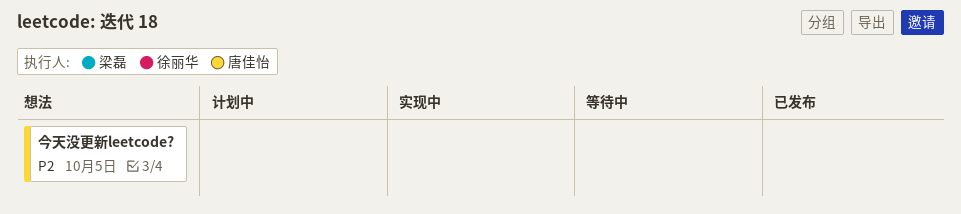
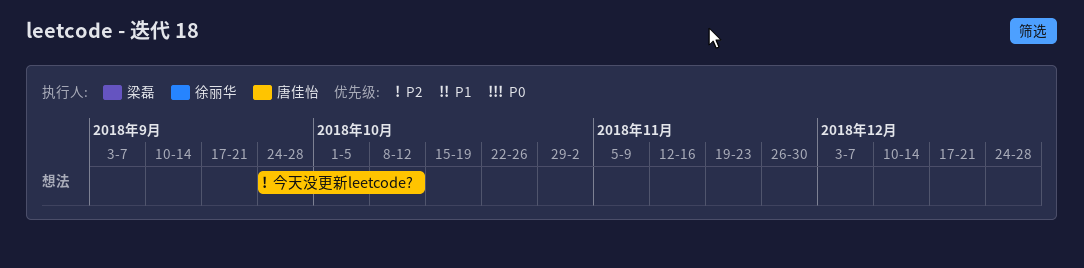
今天没更新leetcode?, due: Oct 5 -> Oct 12

